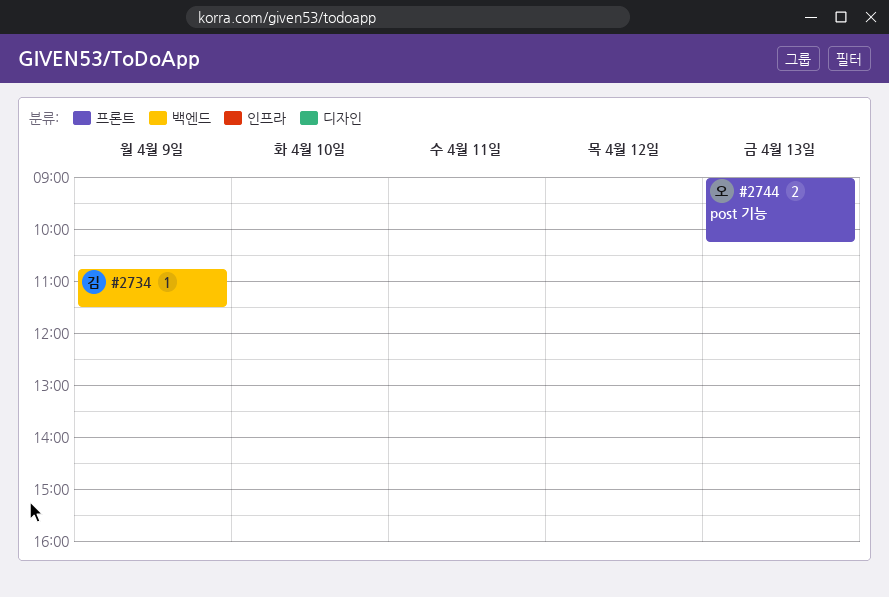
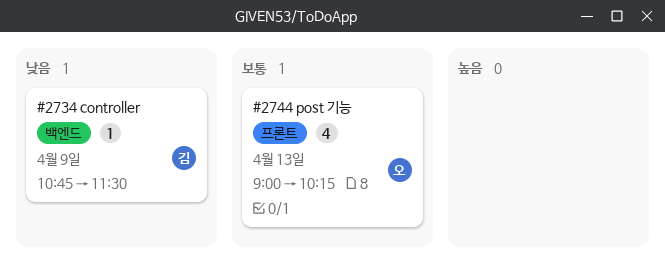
#2744, estimate: 2 -> 4

